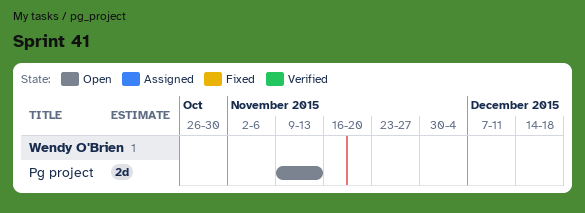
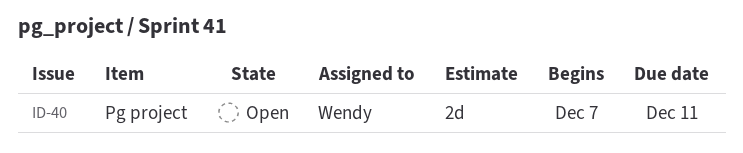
Pg project, start: Nov 9 -> Dec 7
Pg project, due: Nov 13 -> Dec 11

